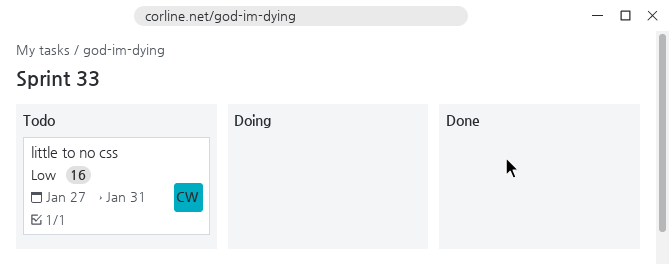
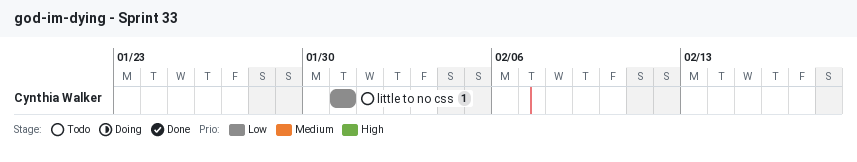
little to no css, estimate: 16 -> 1
little to no css, start: Jan 27 -> Jan 31

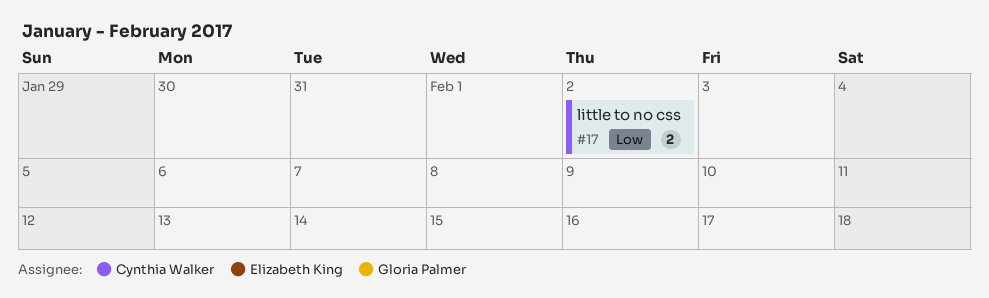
little to no css, estimate: 1 -> 2
little to no css, due: Jan 31 -> Feb 2

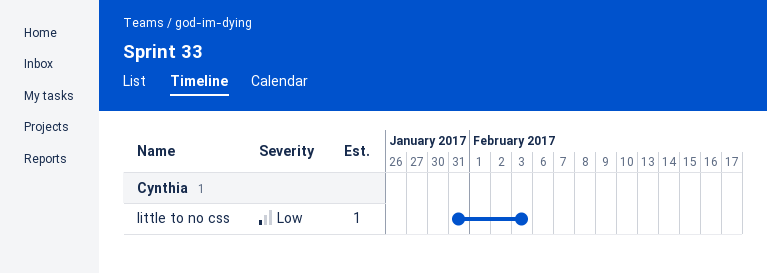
little to no css, estimate: 2 -> 1
little to no css, due: Feb 2 -> Feb 3

